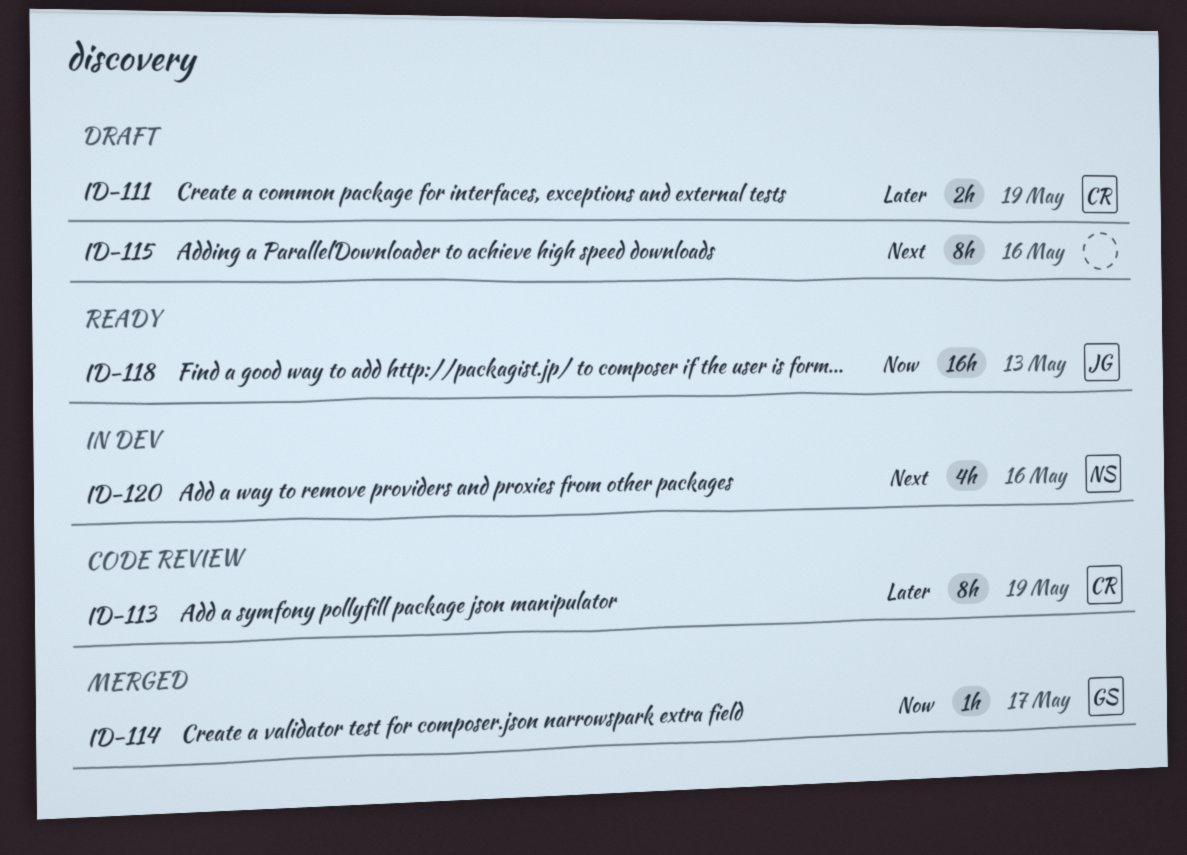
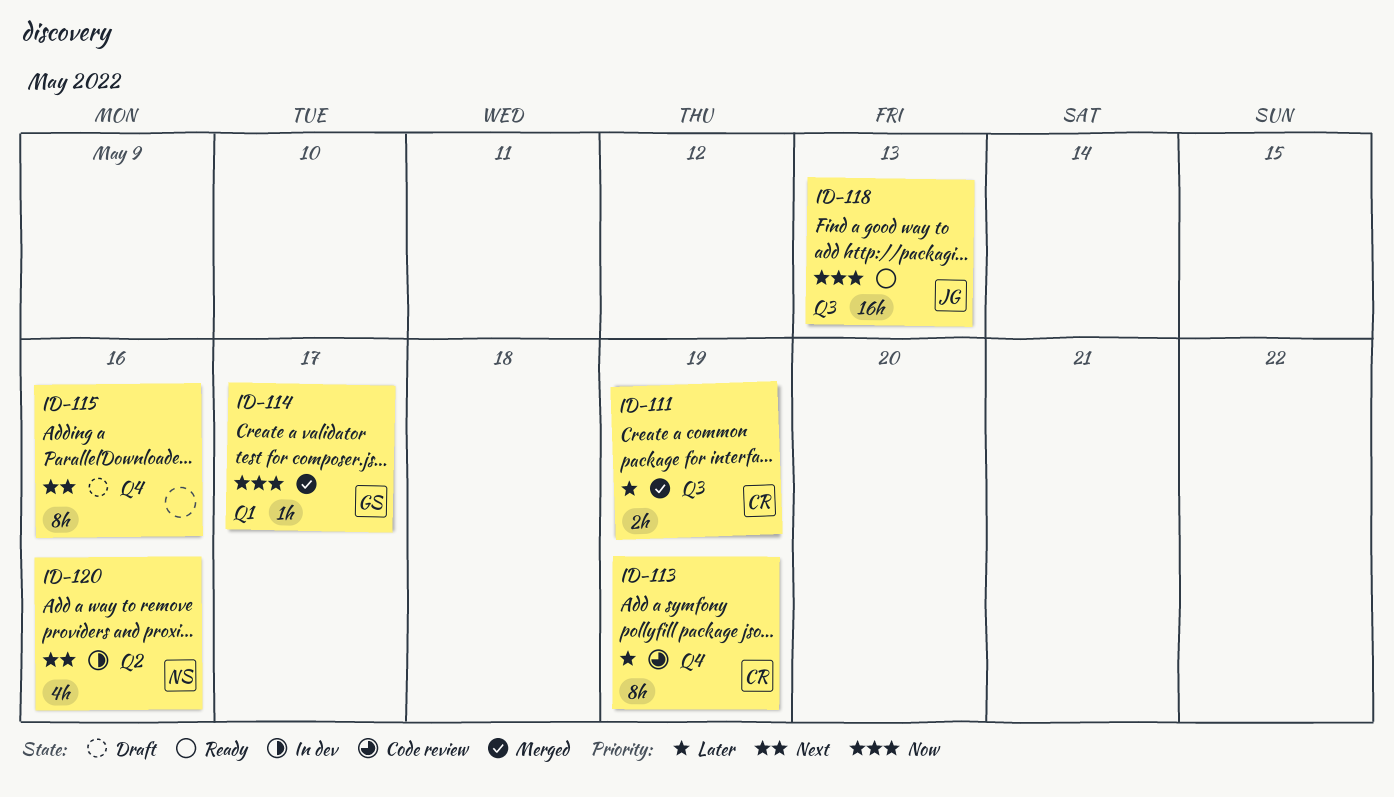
ID-111, status: Draft -> Merged

